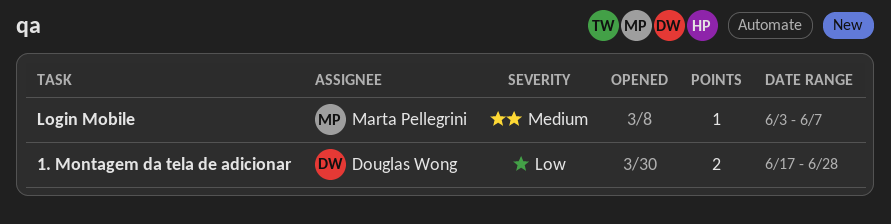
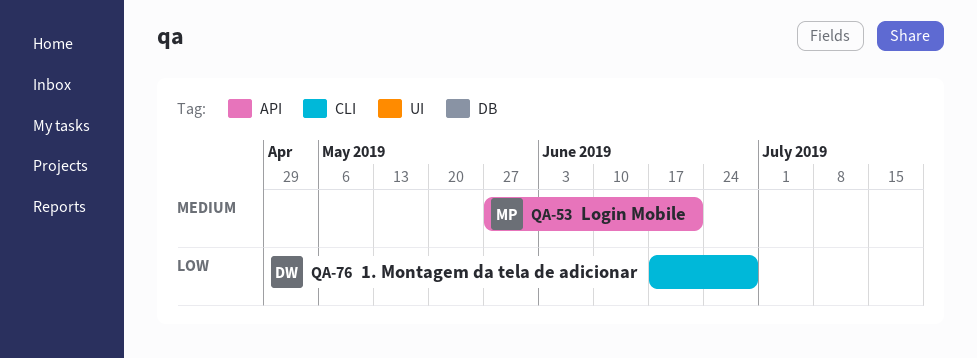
Login Mobile, start: Jun 3 -> May 27
Login Mobile, due: Jun 7 -> Jun 21

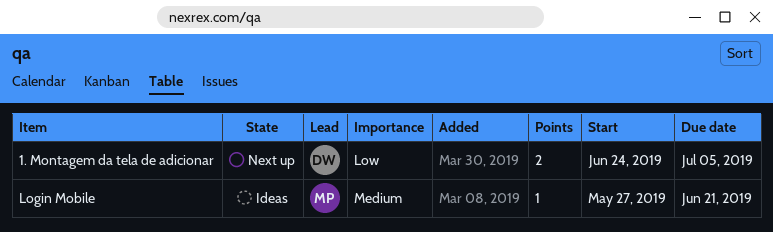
1. Montagem da tela de adicionar, start: Jun 17 -> Jun 24
1. Montagem da tela de adicionar, due: Jun 28 -> Jul 5

